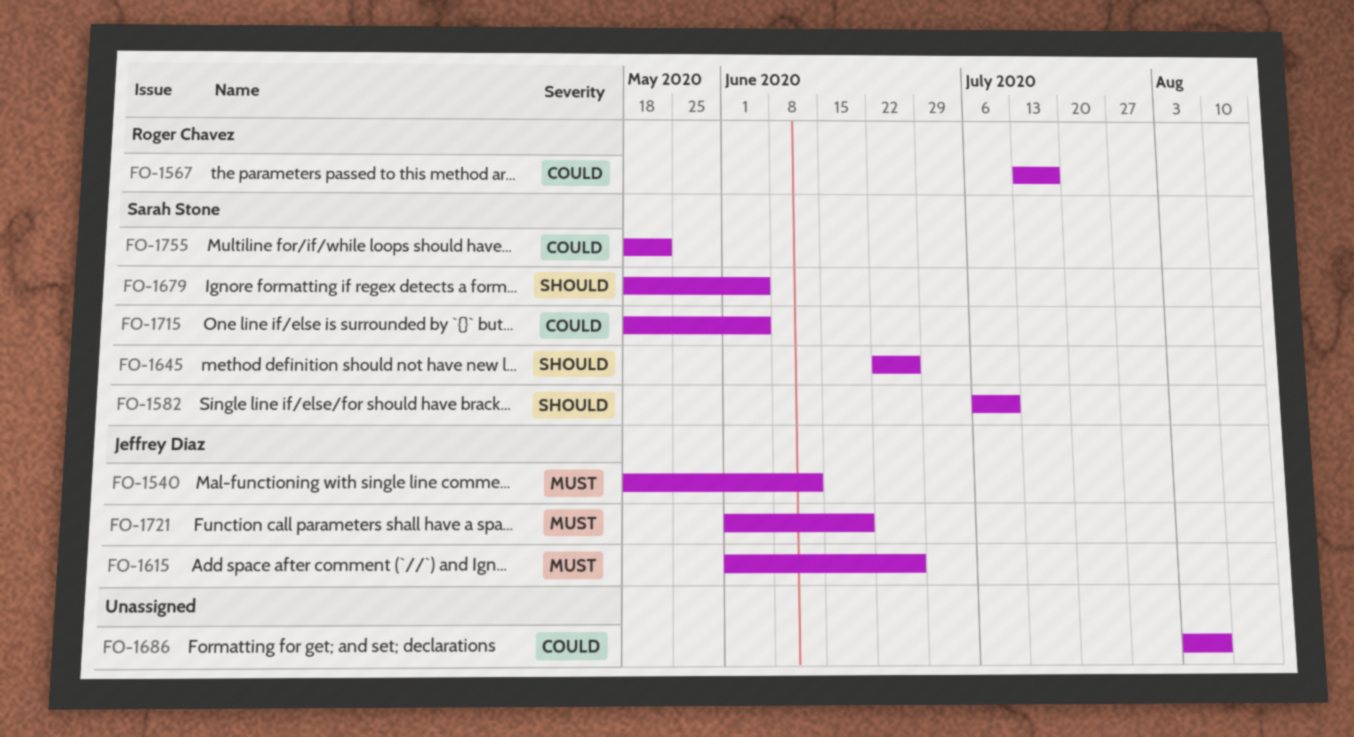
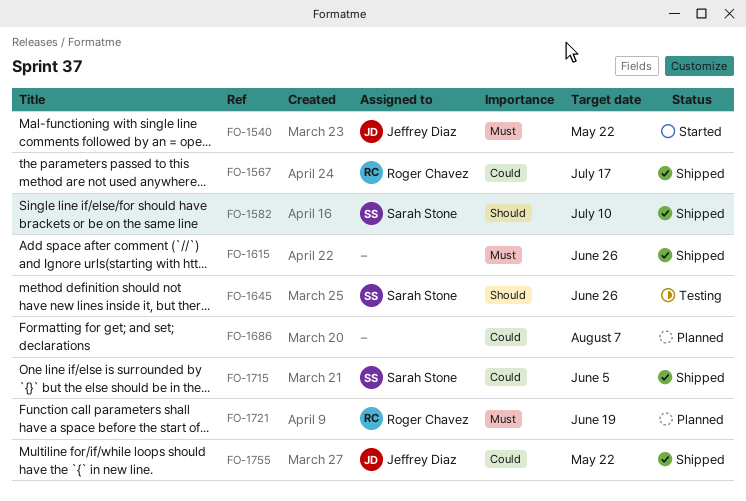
FO-1540, due: Jun 12 -> May 22
FO-1615, owner: Jeffrey Diaz -> none
FO-1679: present -> none
FO-1721, owner: Jeffrey Diaz -> Roger Chavez
FO-1755, owner: Sarah Stone -> Jeffrey Diaz

